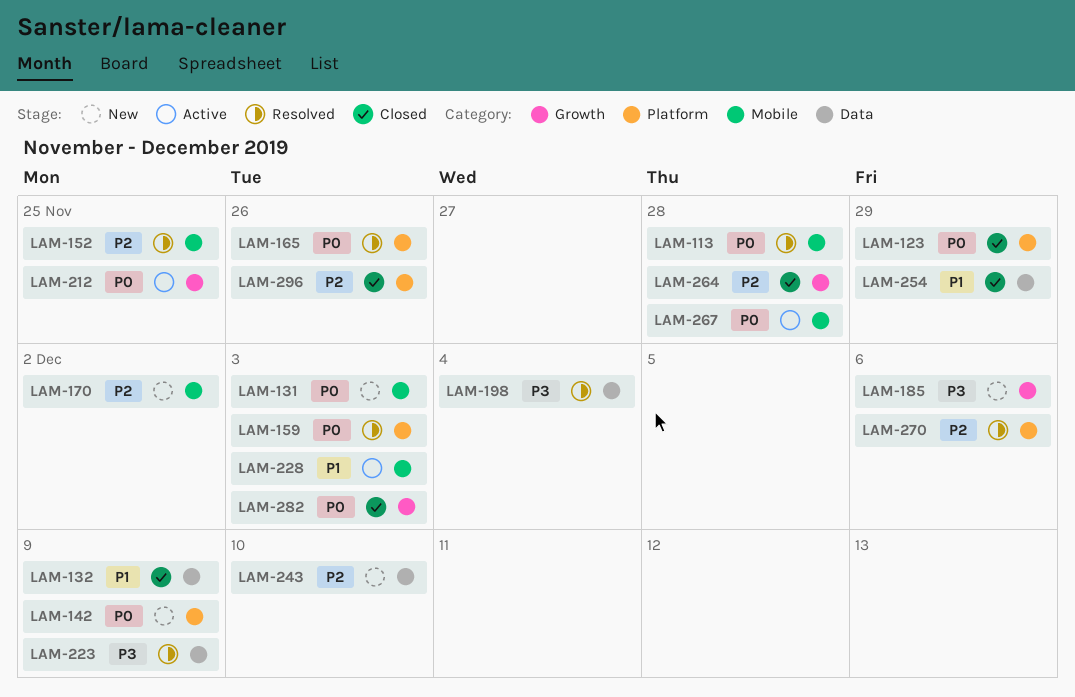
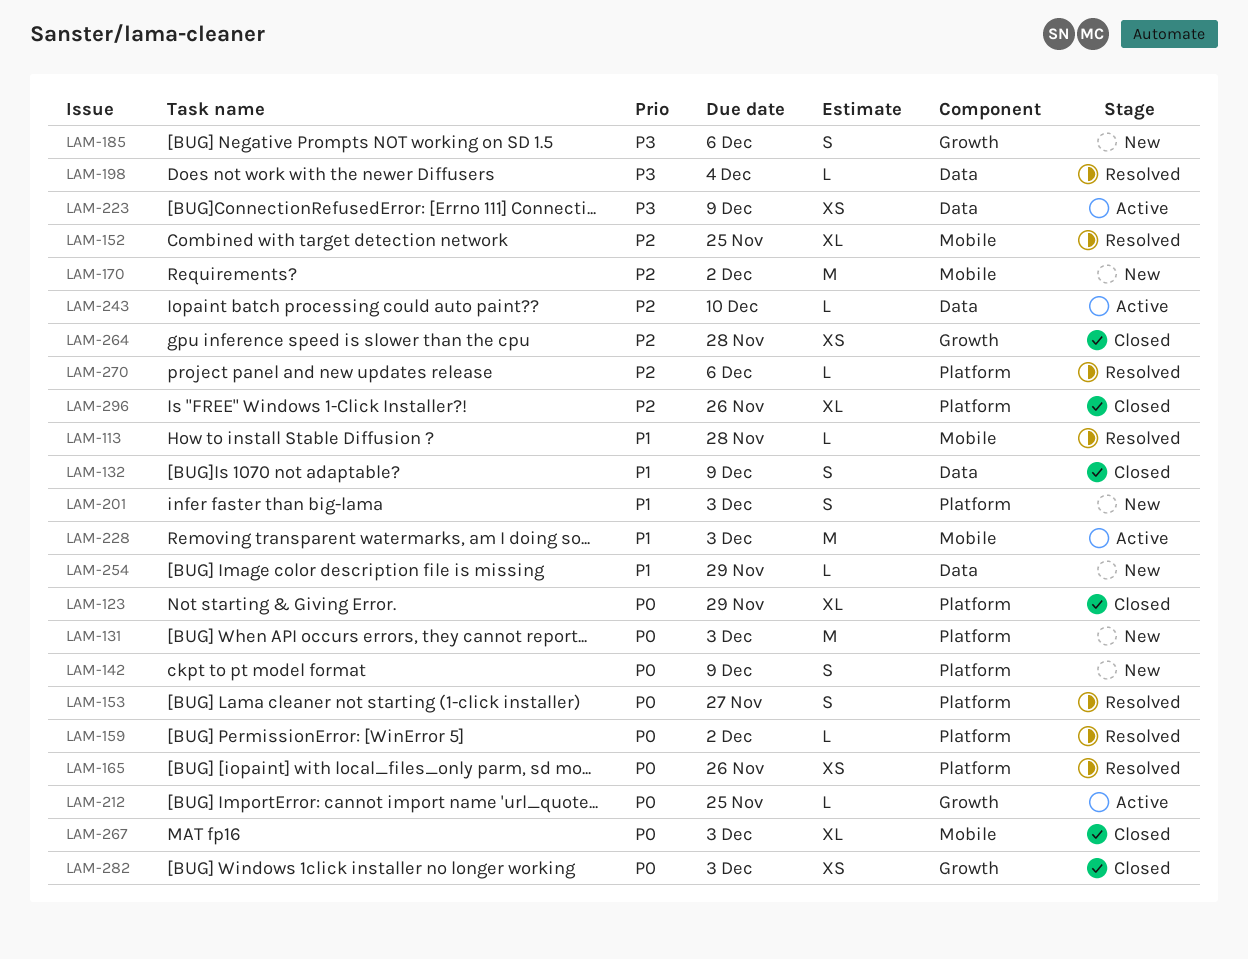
LAM-113, priority: P0 -> P1
LAM-131, label: Mobile -> Platform
LAM-153: none -> present
LAM-159, due: Dec 3 -> Dec 2
LAM-201: none -> present
LAM-223, status: Resolved -> Active
LAM-243, status: New -> Active
LAM-254, status: Closed -> New
LAM-267, status: Active -> Closed
LAM-267, due: Nov 28 -> Dec 3

